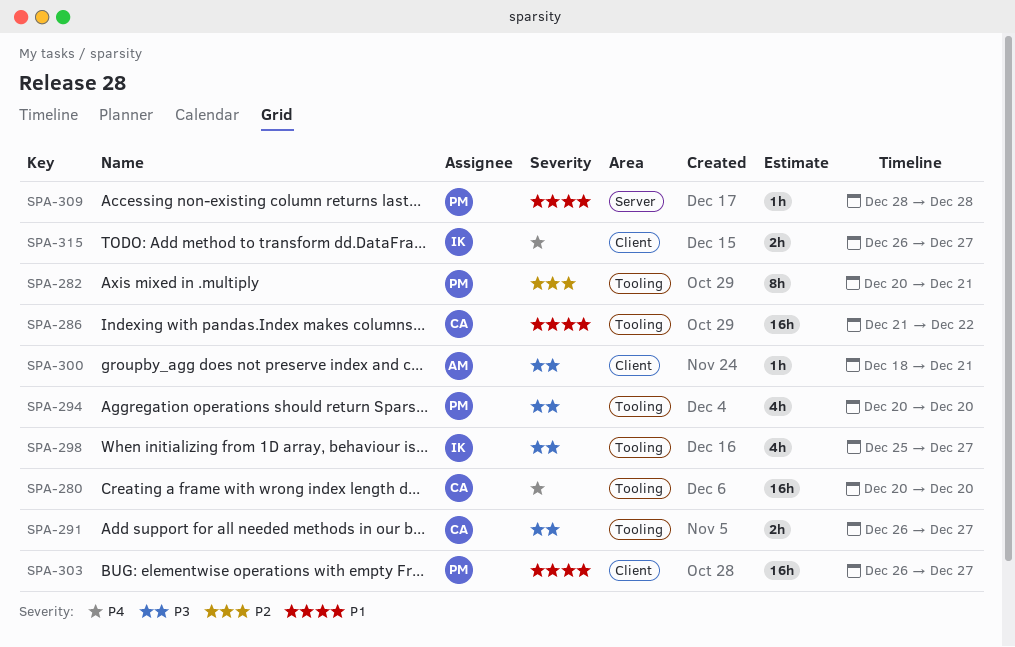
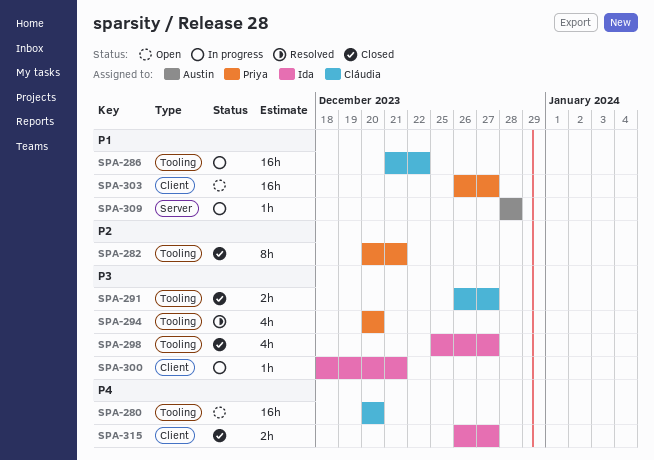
SPA-300, owner: Austin -> Ida
SPA-309, owner: Priya -> Austin

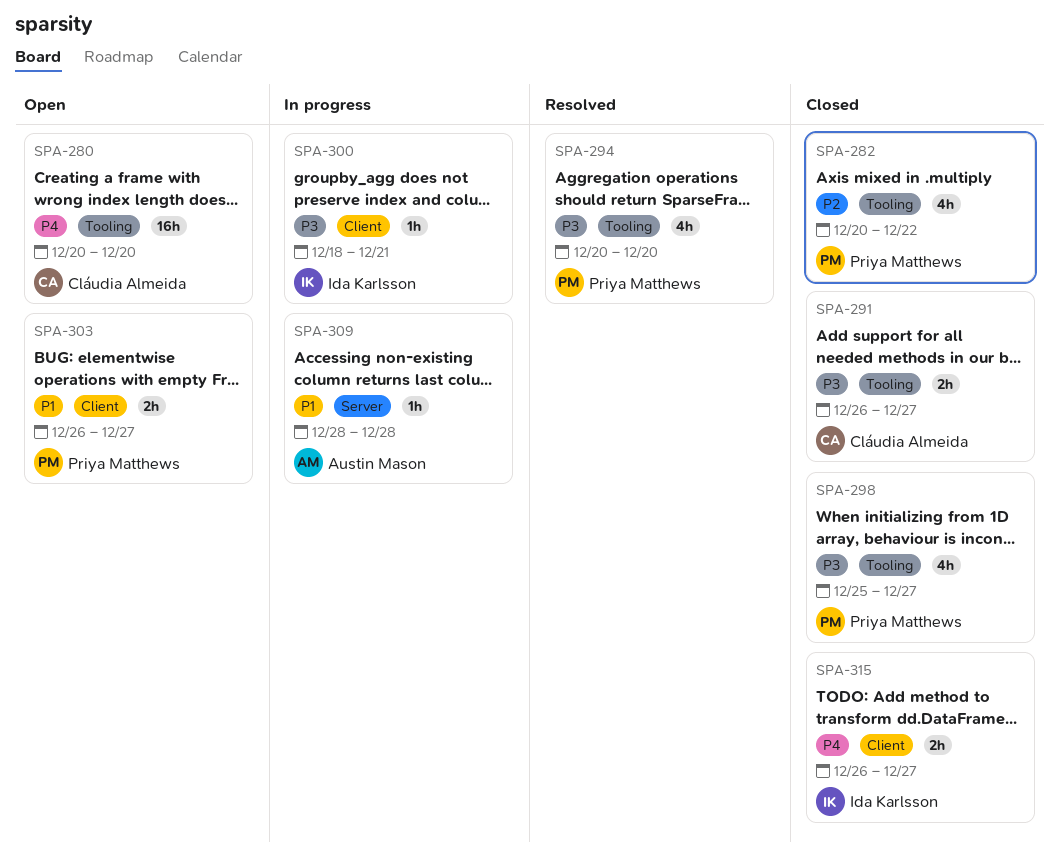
SPA-282, estimate: 8h -> 4h
SPA-282, due: Dec 21 -> Dec 22
SPA-286: present -> none
SPA-298, owner: Ida Karlsson -> Priya Matthews
SPA-303, estimate: 16h -> 2h

